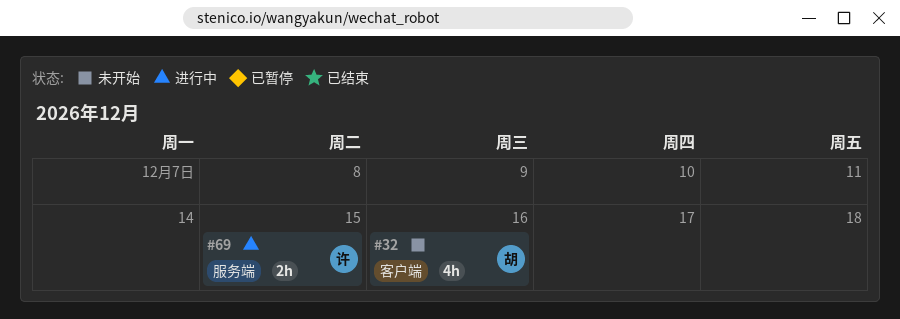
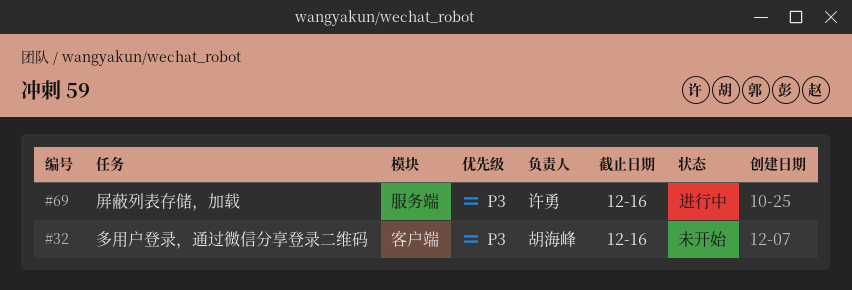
#69, due: Dec 15 -> Dec 16

